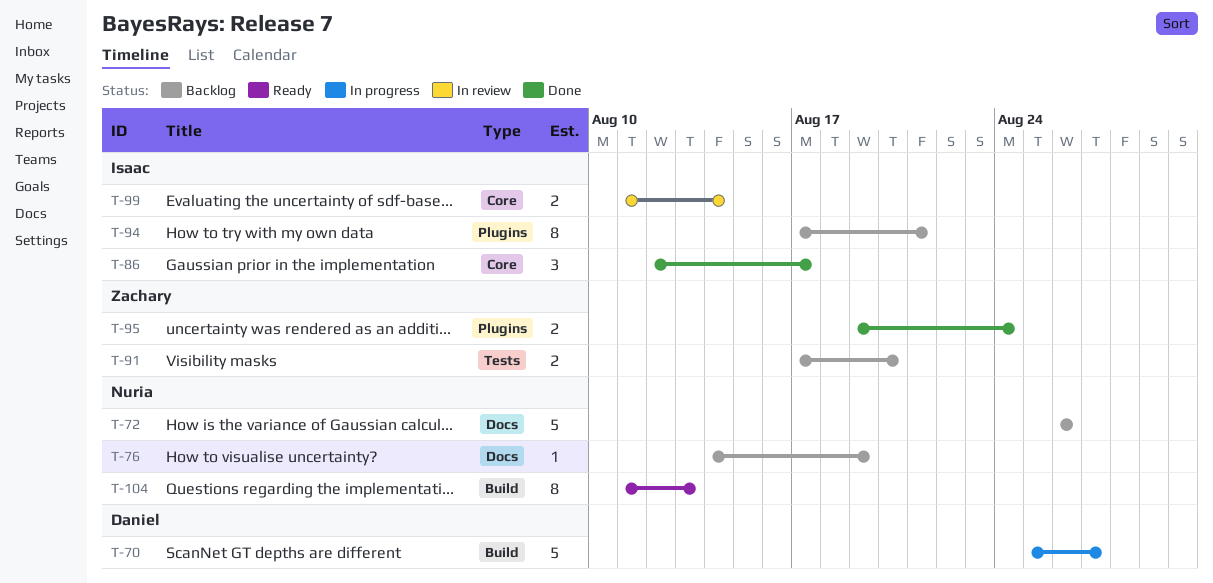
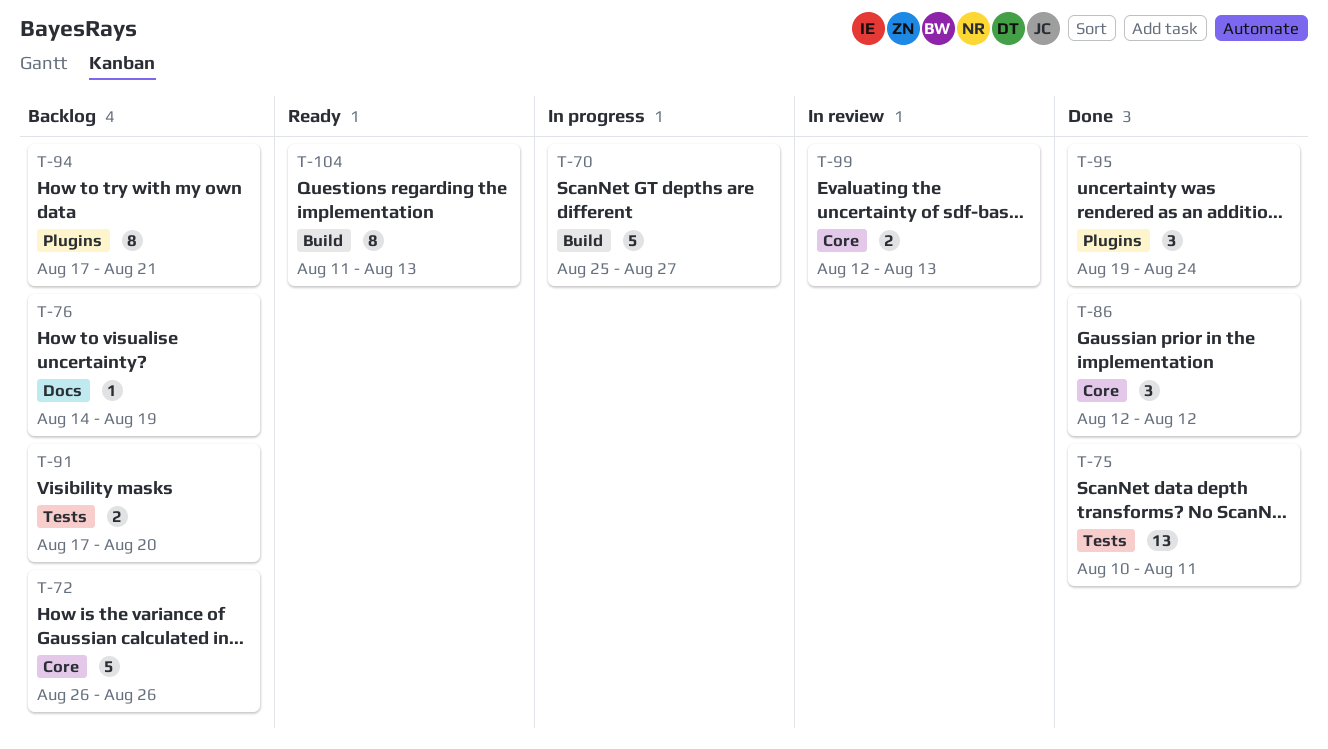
T-72, label: Docs -> Core
T-75: none -> present
T-86, due: Aug 17 -> Aug 12
T-95, estimate: 2 -> 3
T-99, start: Aug 11 -> Aug 12
T-99, due: Aug 14 -> Aug 13

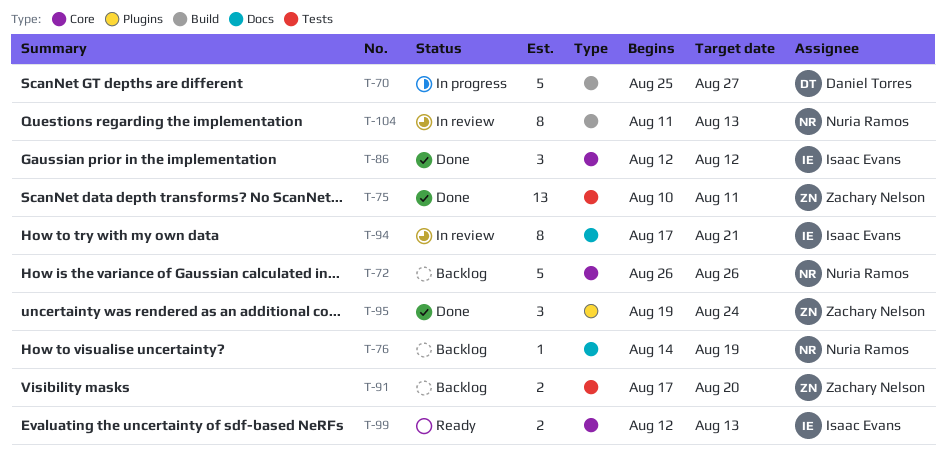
T-94, status: Backlog -> In review
T-94, label: Plugins -> Docs
T-99, status: In review -> Ready
T-104, status: Ready -> In review

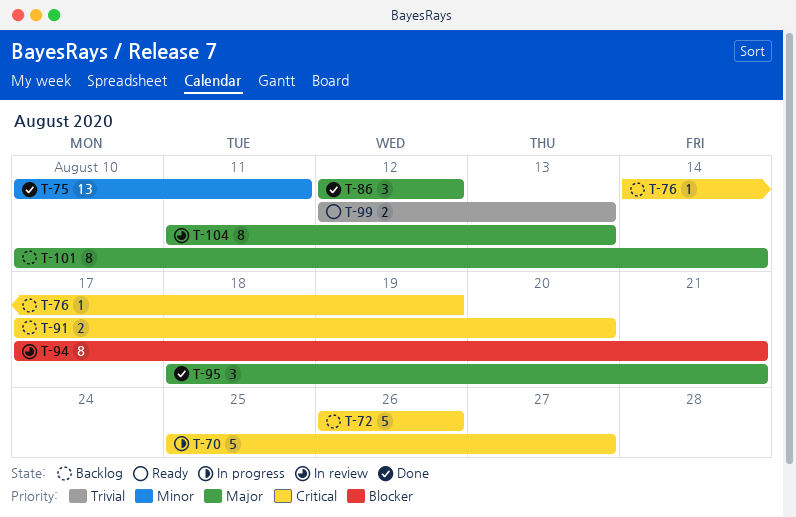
T-95, start: Aug 19 -> Aug 18
T-95, due: Aug 24 -> Aug 21
T-101: none -> present

